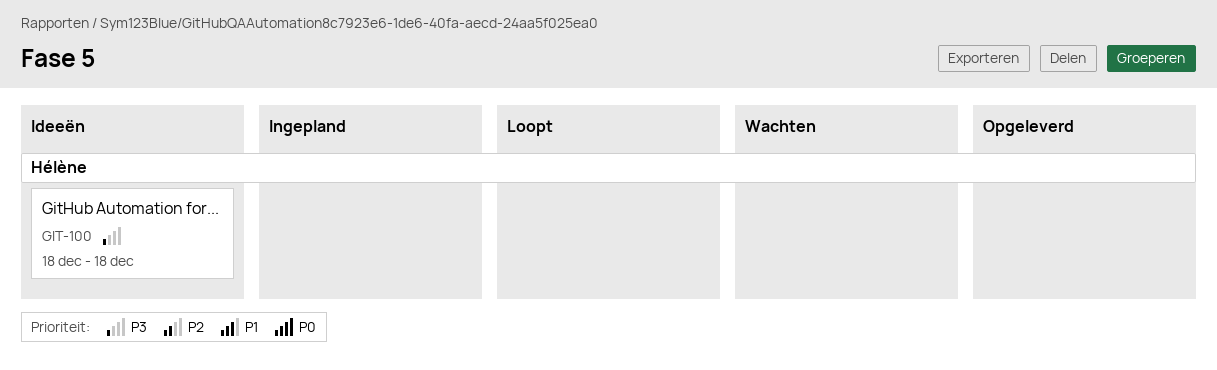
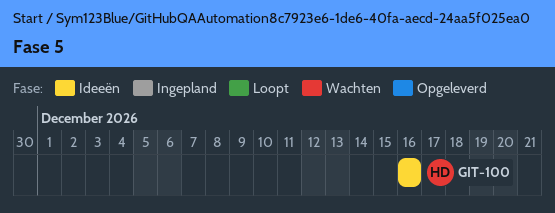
GIT-100, start: Dec 18 -> Dec 16
GIT-100, due: Dec 18 -> Dec 16

